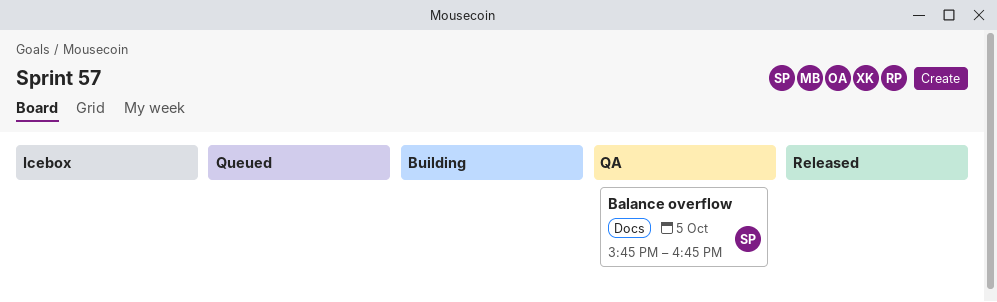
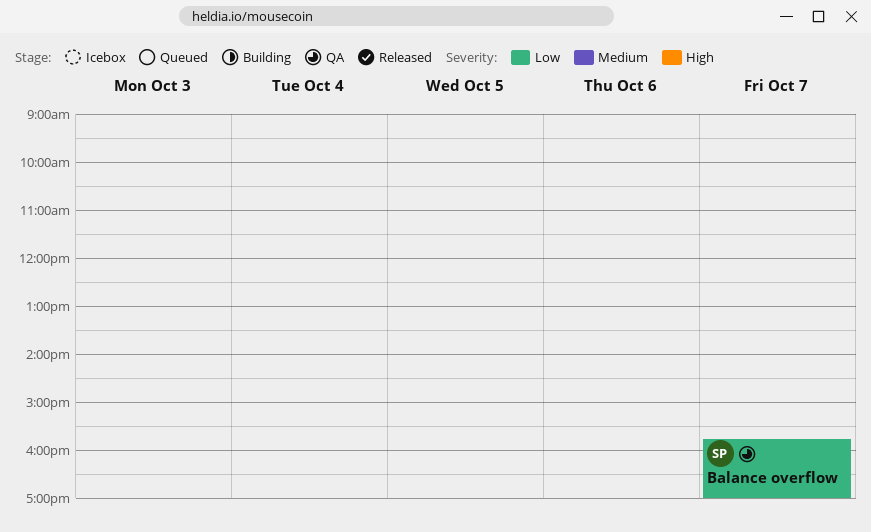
Balance overflow, day: Oct 5 -> Oct 7
Balance overflow, ends: 16:45 -> 17:00

